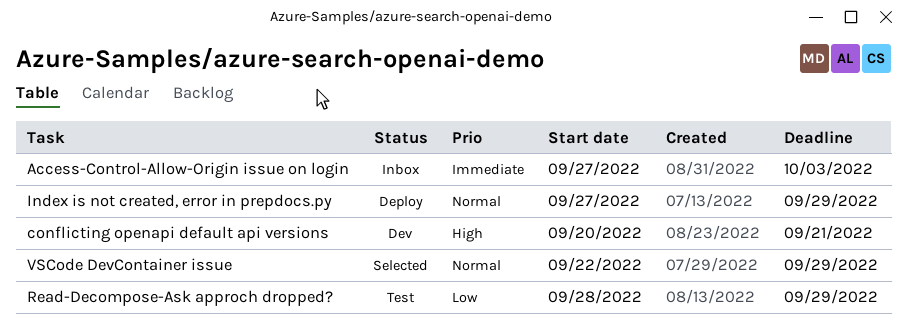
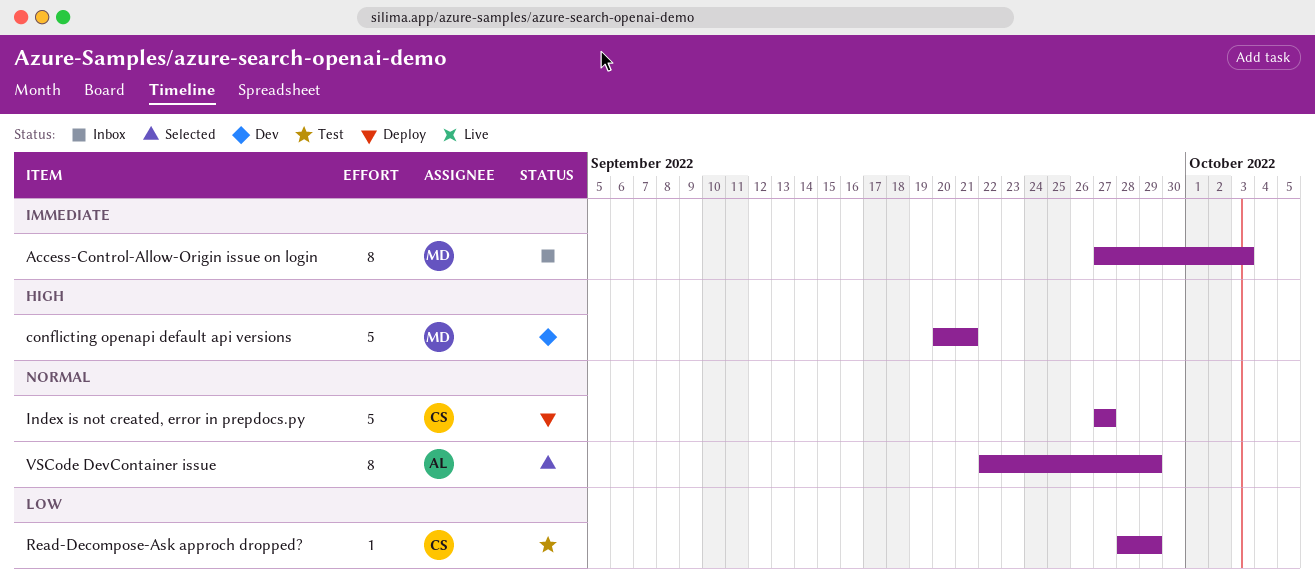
Index is not created, error in prepdocs.py, due: Sep 29 -> Sep 27

